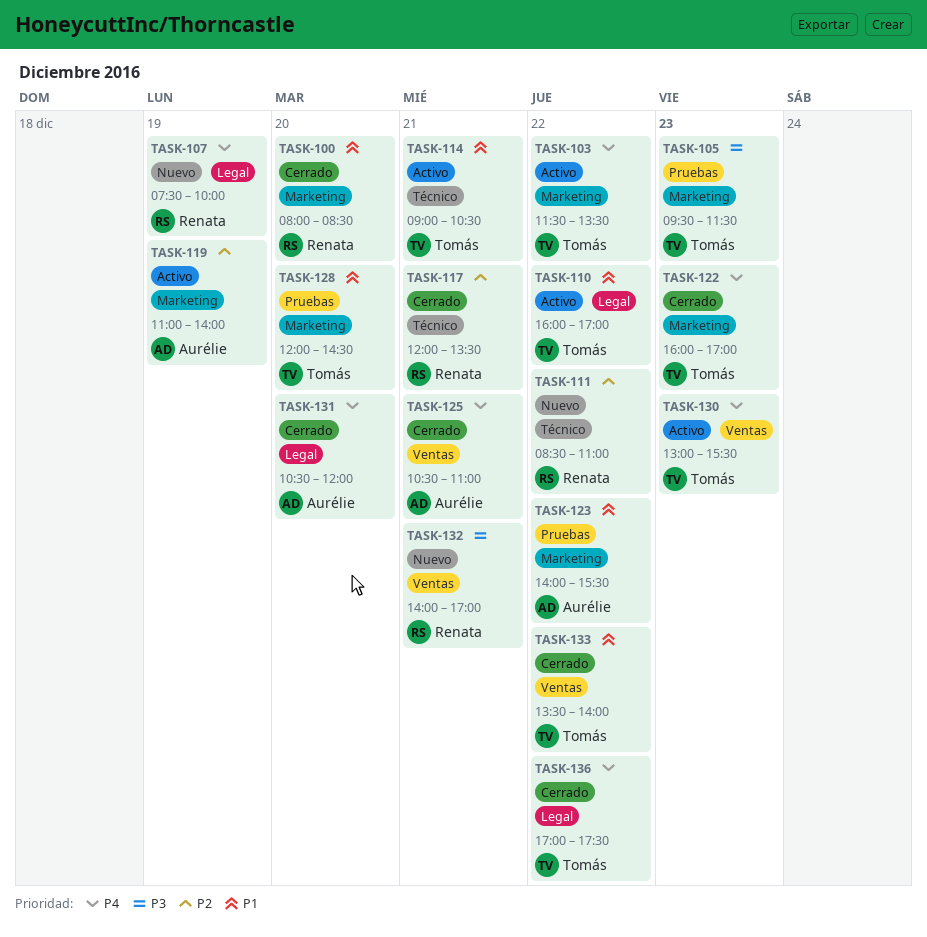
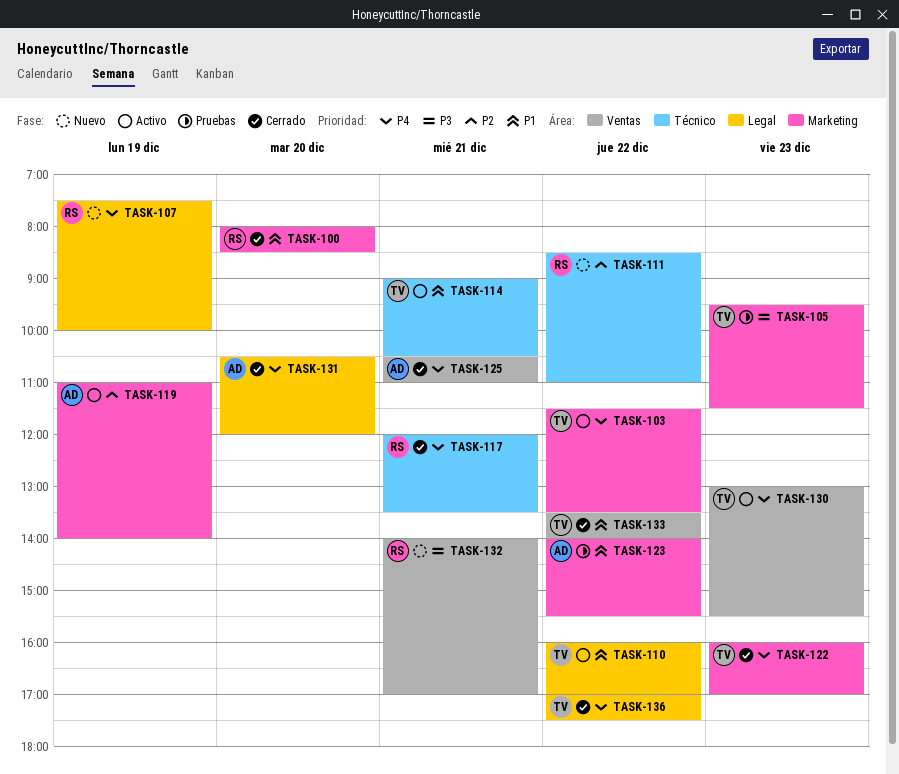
TASK-117, priority: P2 -> P4
TASK-128: present -> none

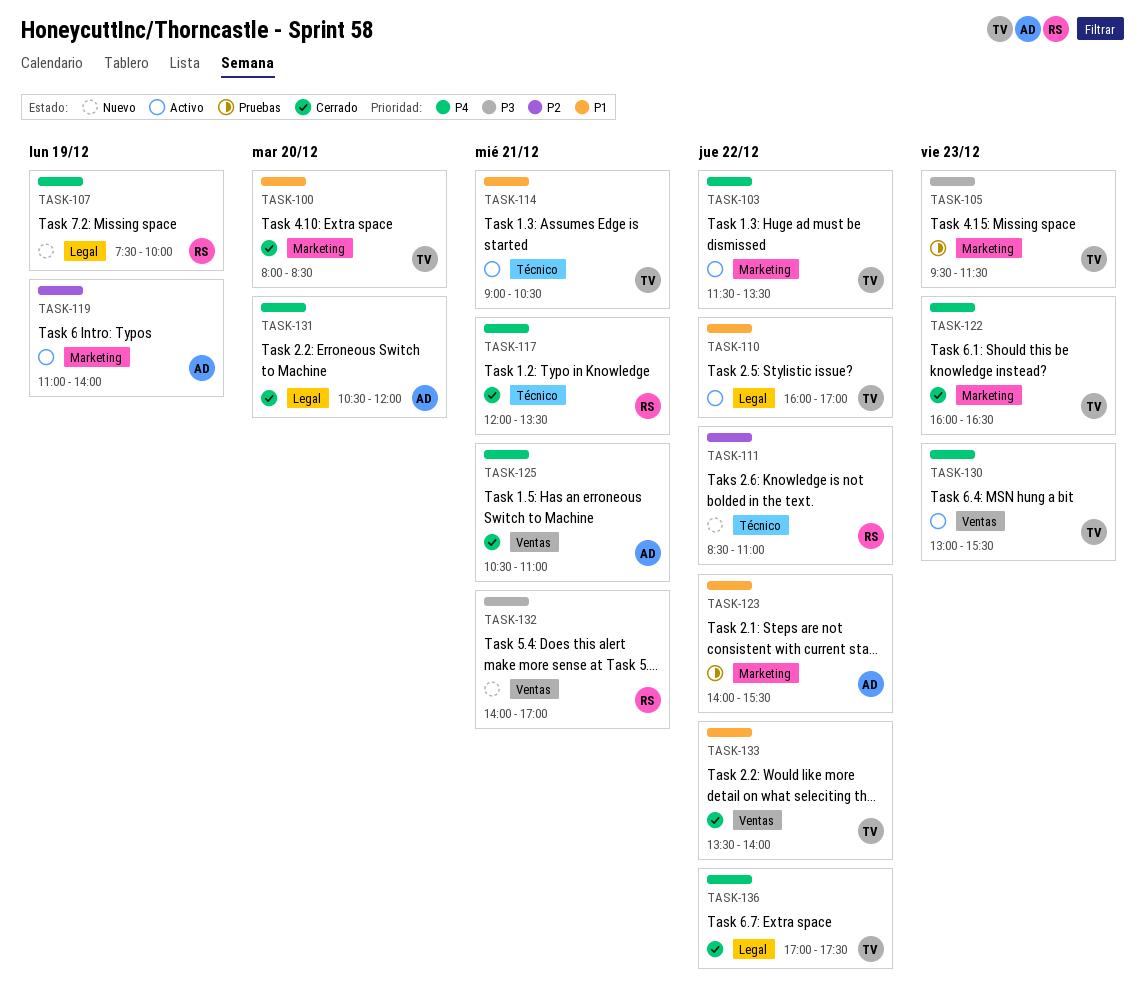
TASK-100, owner: RS -> TV
TASK-122, ends: 17:00 -> 16:30

